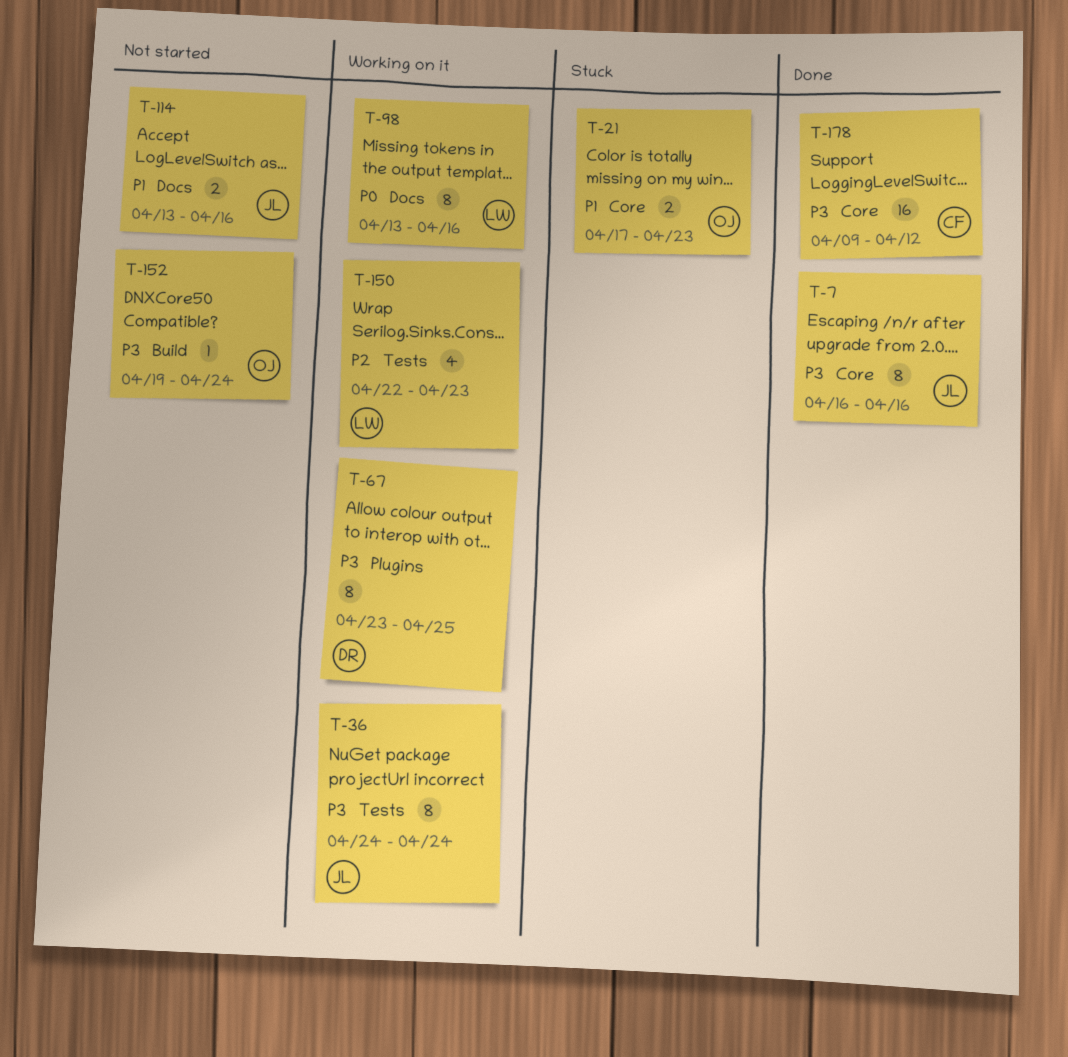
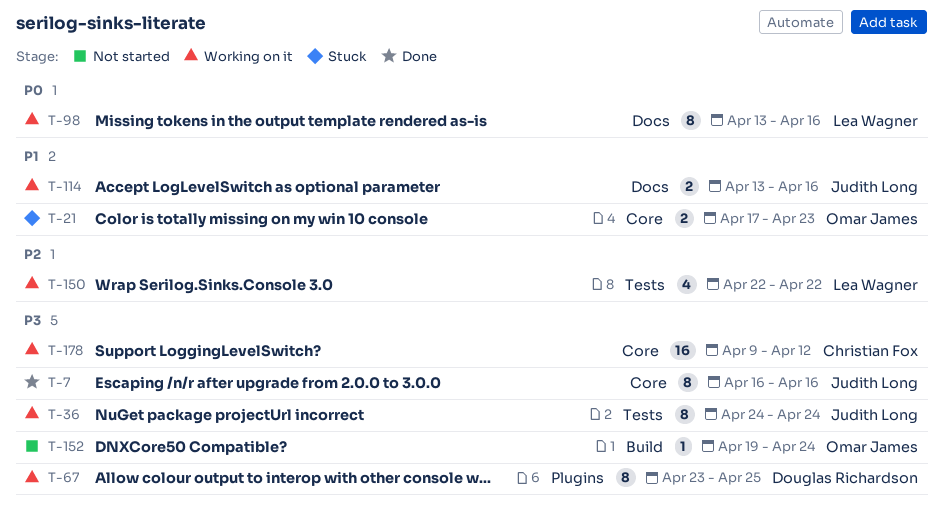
T-114, status: Not started -> Working on it
T-150, due: Apr 23 -> Apr 22
T-178, status: Done -> Working on it

